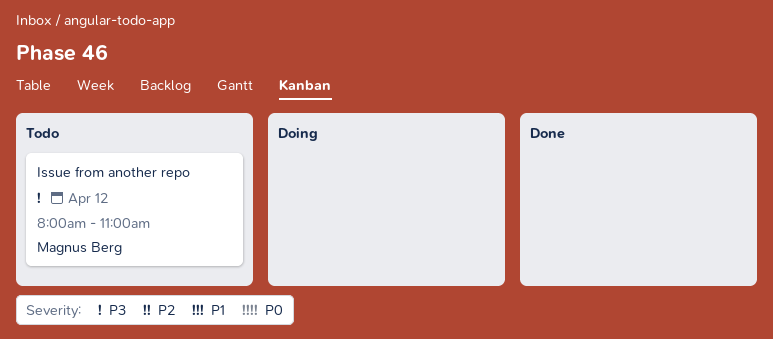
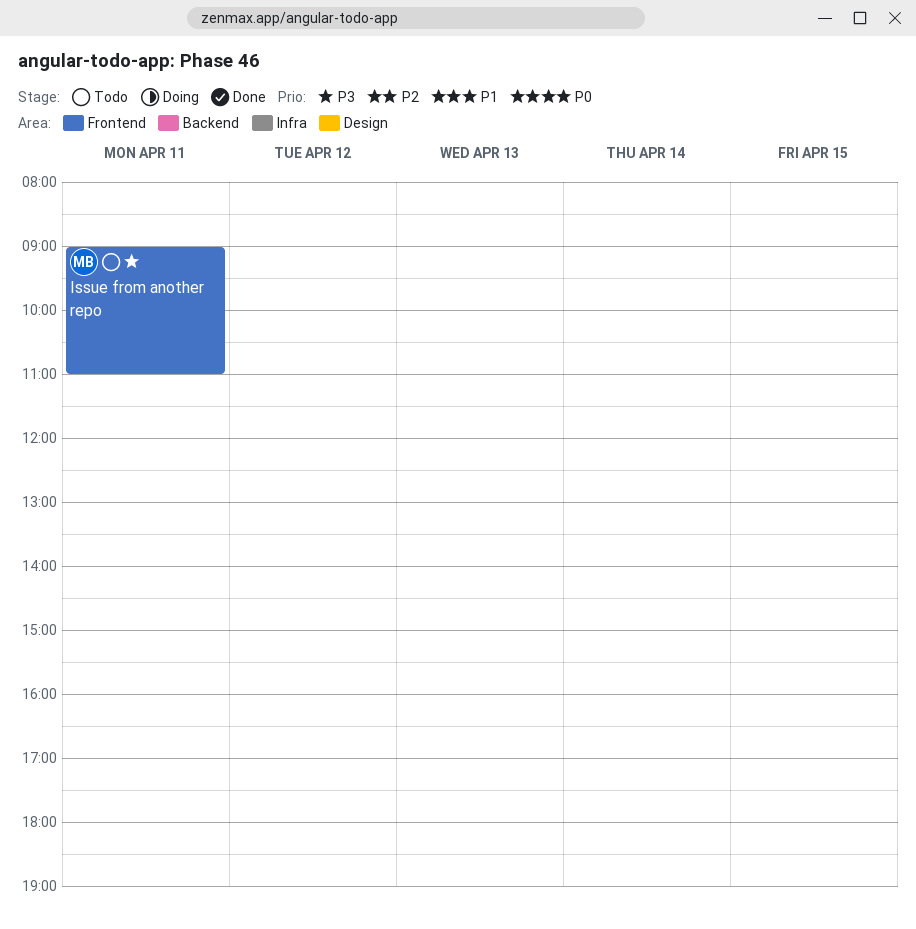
Issue from another repo, day: Apr 12 -> Apr 11
Issue from another repo, begins: 08:00 -> 09:00

